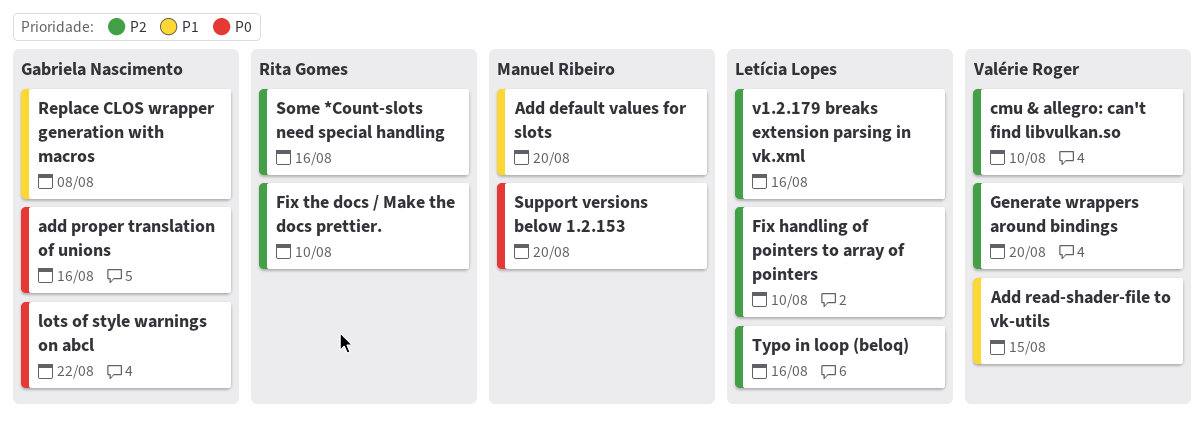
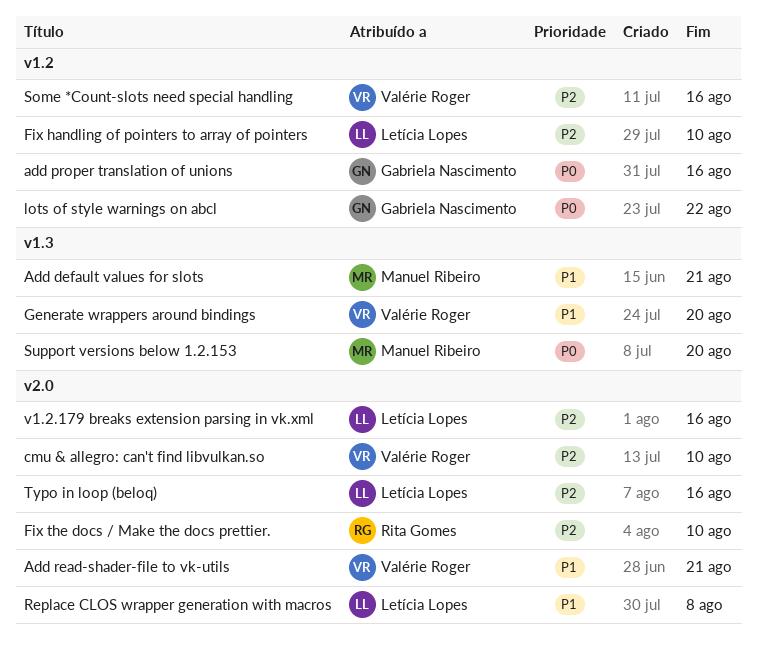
Add default values for slots, due: Aug 20 -> Aug 21
Add read-shader-file to vk-utils, due: Aug 15 -> Aug 21
Generate wrappers around bindings, priority: P2 -> P1
Replace CLOS wrapper generation with macros, owner: Gabriela Nascimento -> Letícia Lopes
Some *Count-slots need special handling, owner: Rita Gomes -> Valérie Roger

